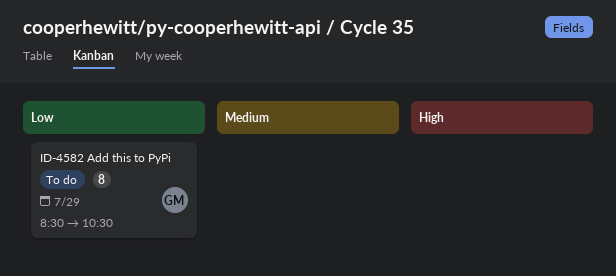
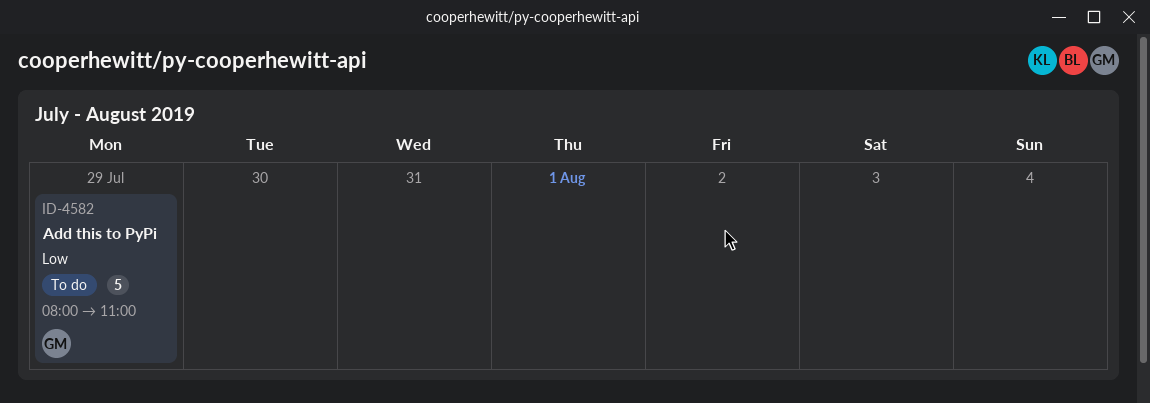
ID-4582, estimate: 8 -> 5
ID-4582, begins: 08:30 -> 08:00
ID-4582, ends: 10:30 -> 11:00

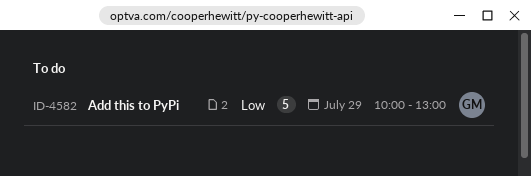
ID-4582, begins: 08:00 -> 10:00
ID-4582, ends: 11:00 -> 13:00

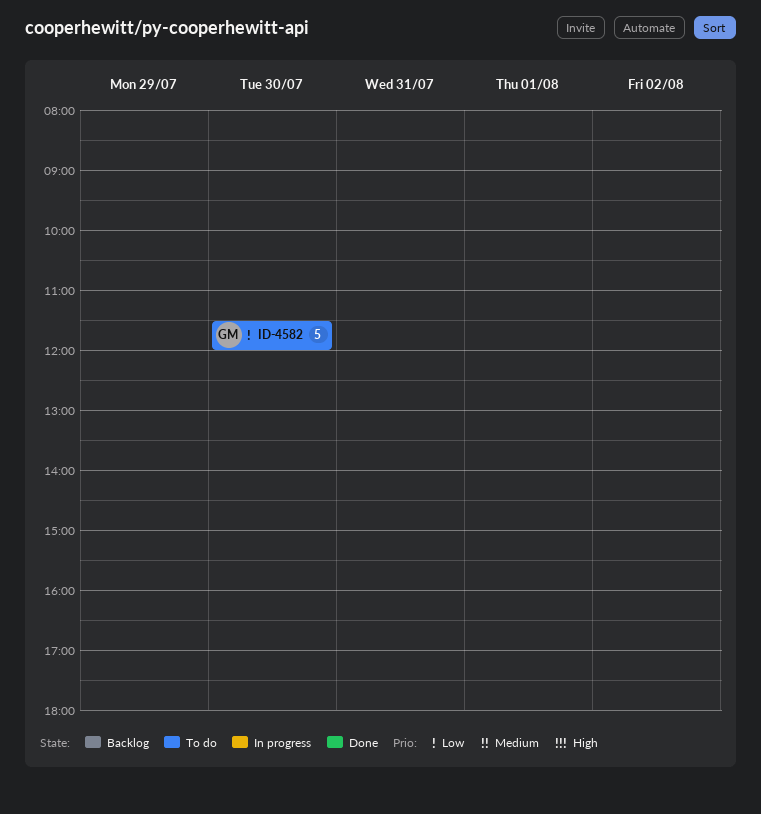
ID-4582, day: Jul 29 -> Jul 30
ID-4582, begins: 10:00 -> 11:30
ID-4582, ends: 13:00 -> 12:00

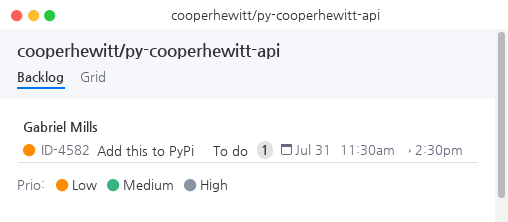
ID-4582, estimate: 5 -> 1
ID-4582, day: Jul 30 -> Jul 31
ID-4582, ends: 12:00 -> 14:30

